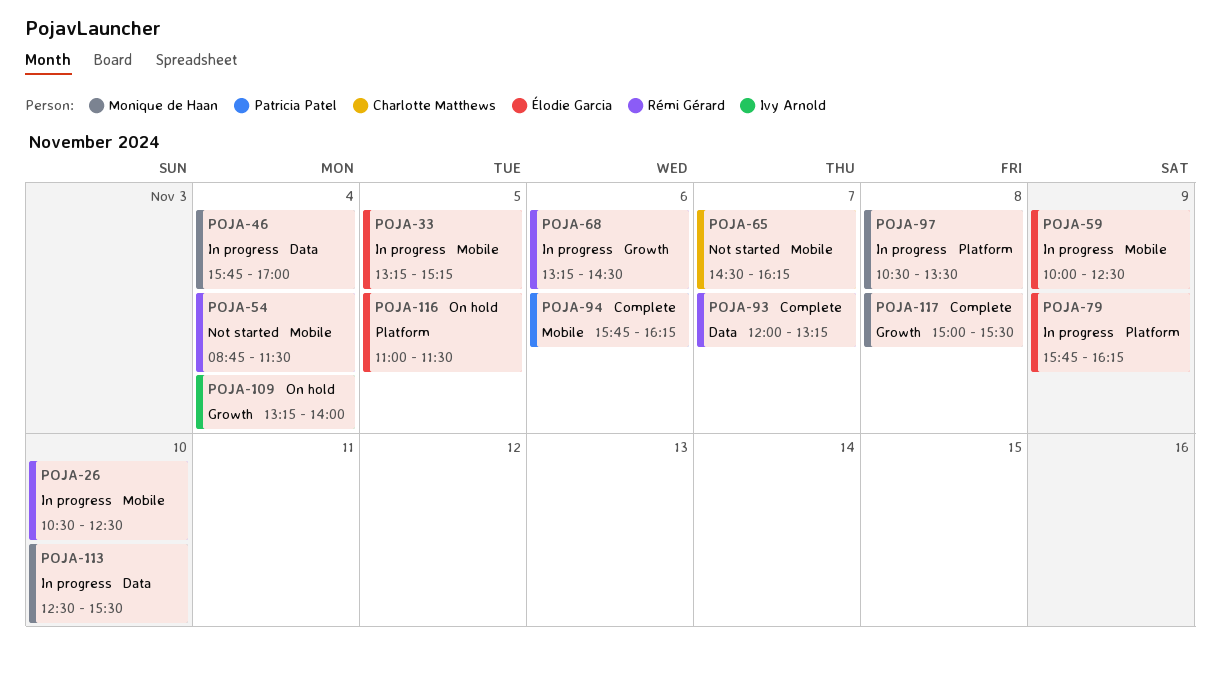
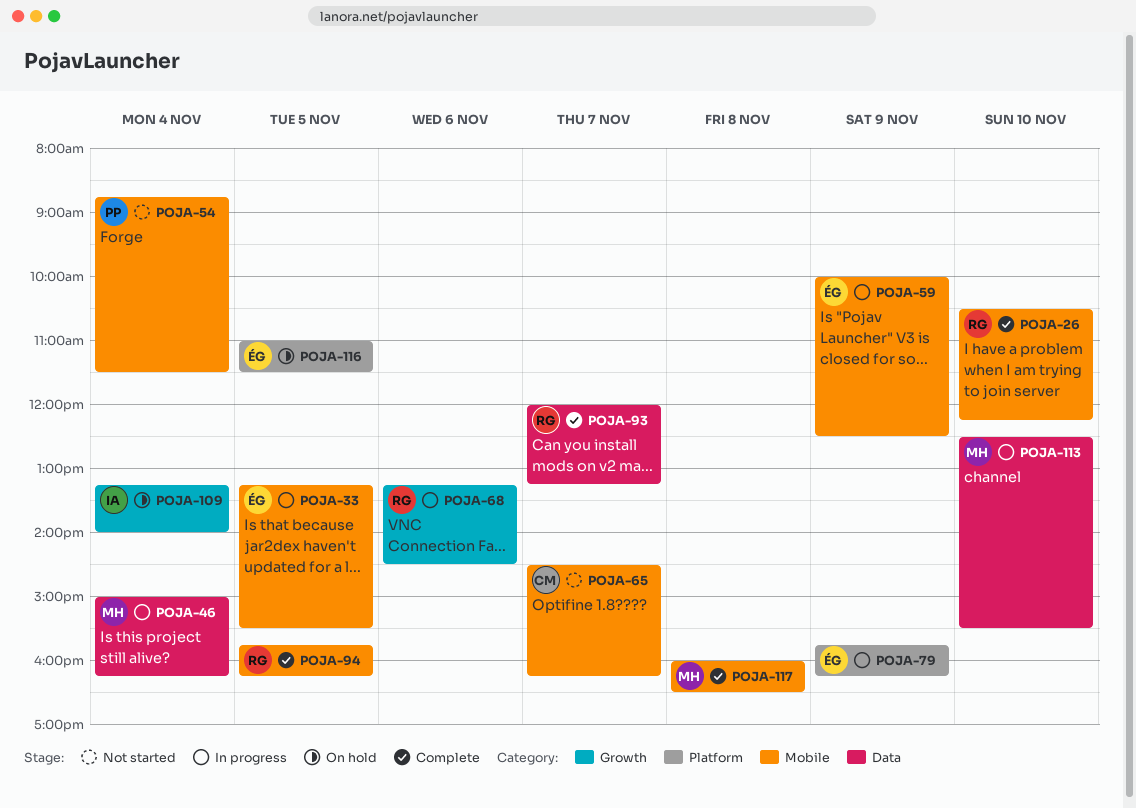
POJA-26, status: In progress -> Complete
POJA-26, ends: 12:30 -> 12:15
POJA-33, ends: 15:15 -> 15:30
POJA-46, begins: 15:45 -> 15:00
POJA-46, ends: 17:00 -> 16:15
POJA-54, owner: Rémi Gérard -> Patricia Patel
POJA-94, owner: Patricia Patel -> Rémi Gérard
POJA-94, day: Nov 6 -> Nov 5
POJA-97: present -> none
POJA-117, label: Growth -> Mobile
POJA-117, begins: 15:00 -> 16:00
POJA-117, ends: 15:30 -> 16:30

